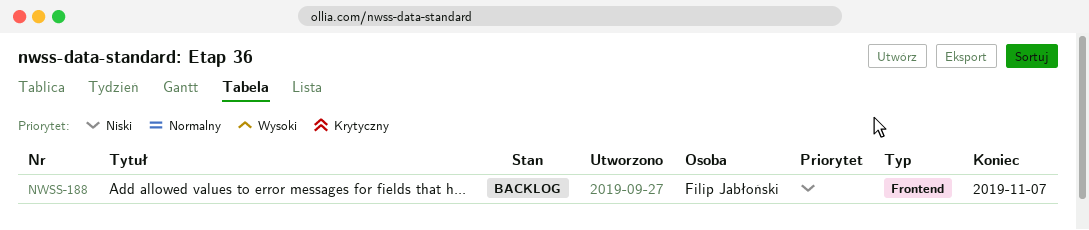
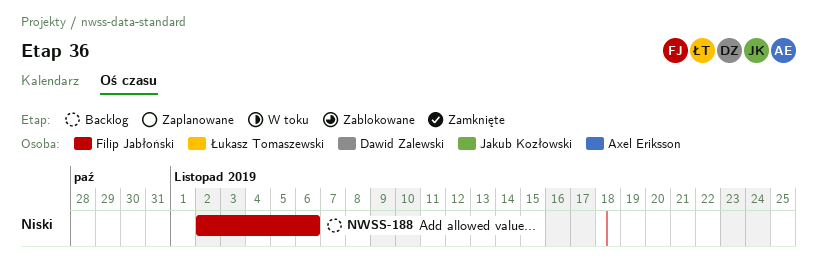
NWSS-188, due: Nov 7 -> Nov 6

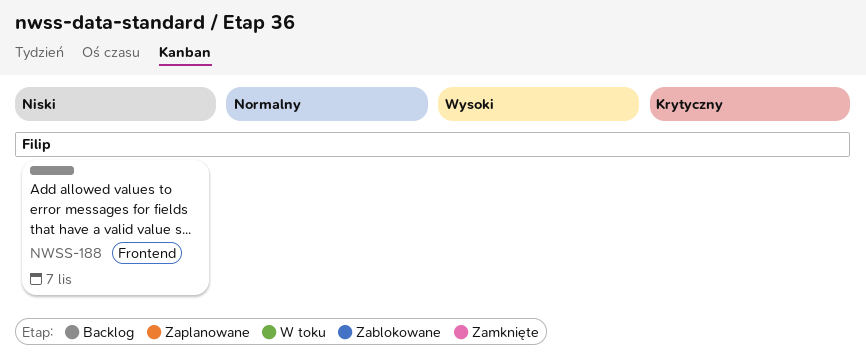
NWSS-188, due: Nov 6 -> Nov 7

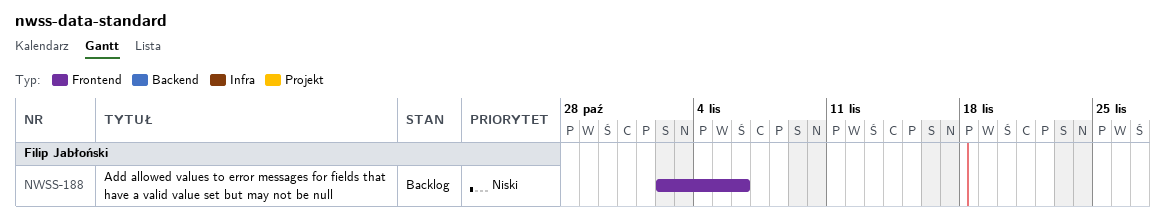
NWSS-188, due: Nov 7 -> Nov 6

